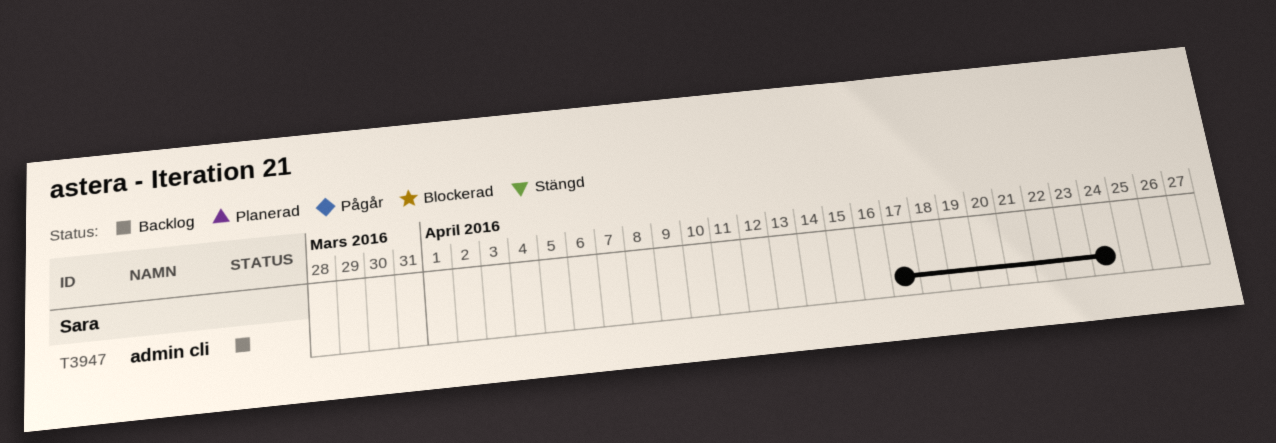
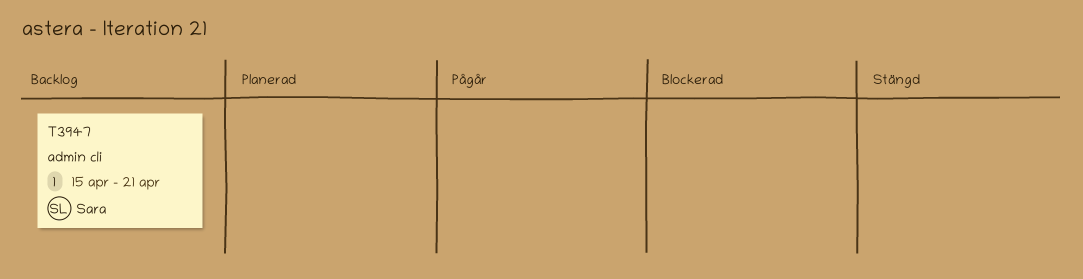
T3947, start: Apr 17 -> Apr 15
T3947, due: Apr 24 -> Apr 21

